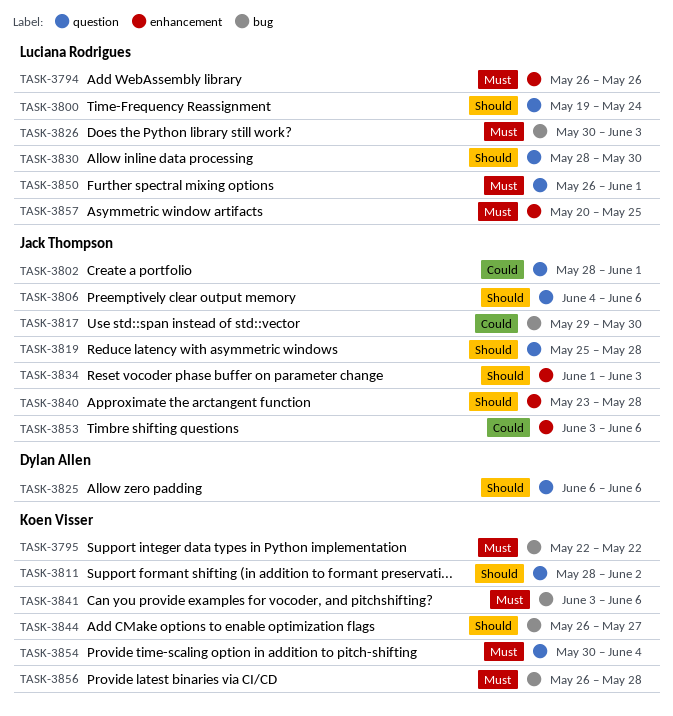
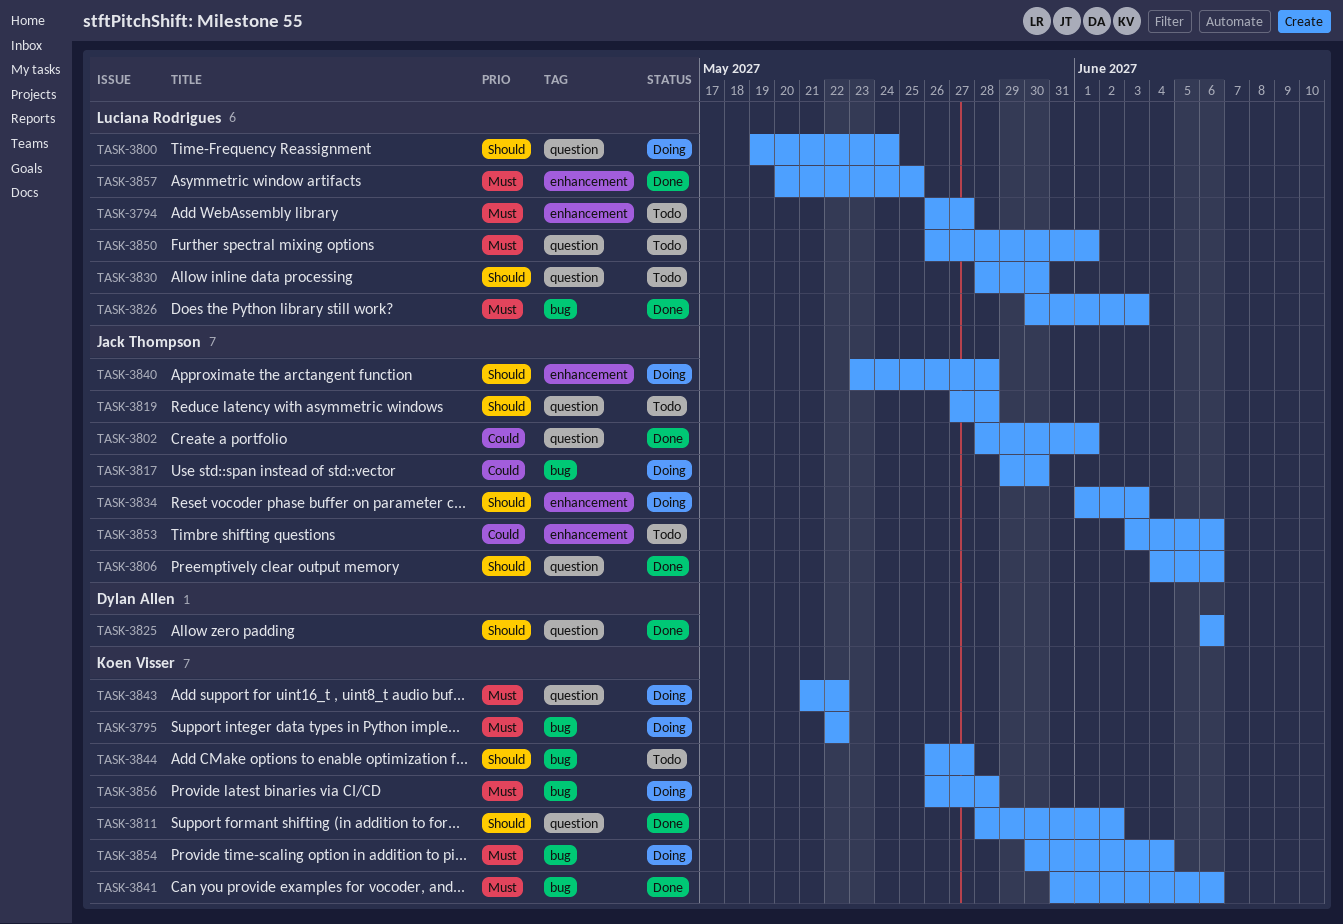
TASK-3794, due: May 26 -> May 27
TASK-3819, start: May 25 -> May 27
TASK-3841, start: Jun 3 -> May 31
TASK-3843: none -> present
TASK-3854, label: question -> bug

